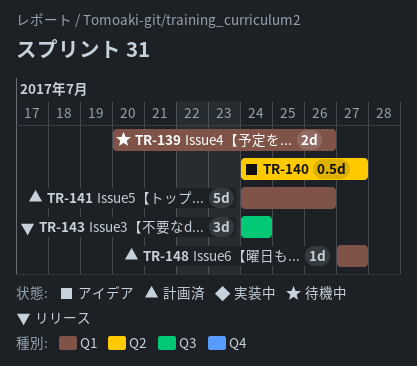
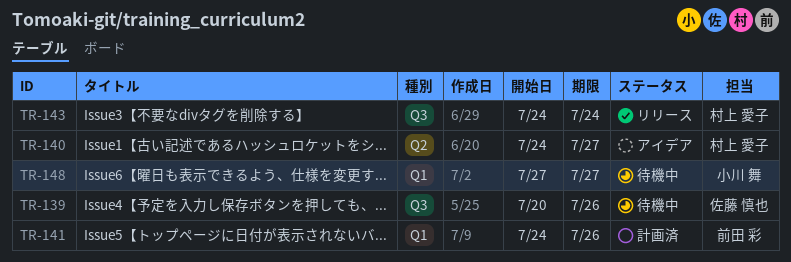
TR-139, label: Q1 -> Q3
TR-148, status: 計画済 -> 待機中

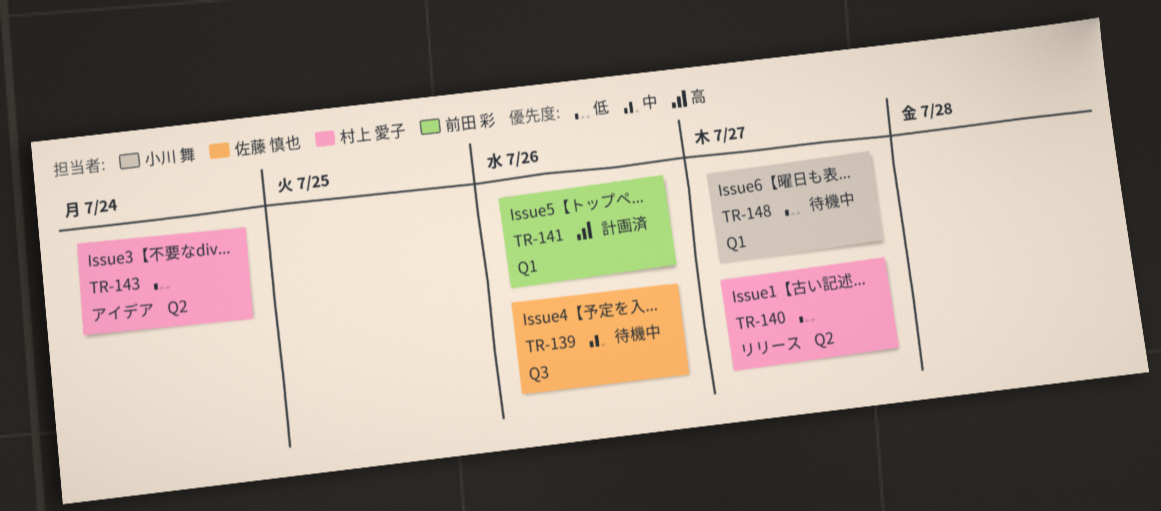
TR-140, status: アイデア -> リリース
TR-143, status: リリース -> アイデア
TR-143, label: Q3 -> Q2

